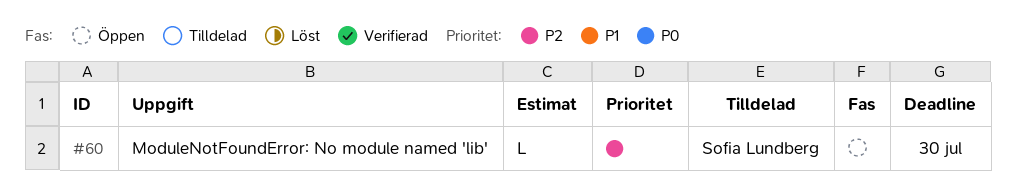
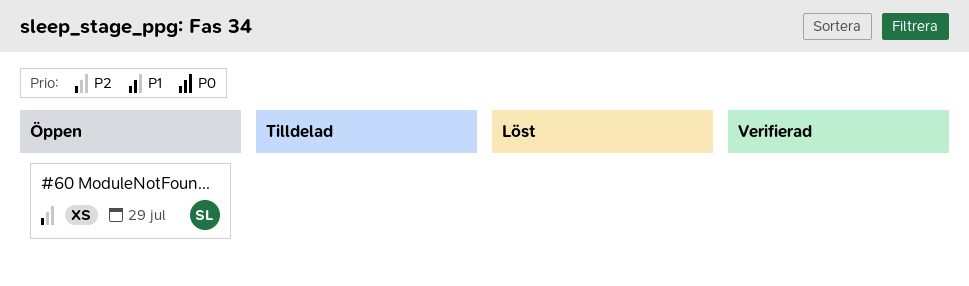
#60, estimate: L -> XS
#60, due: Jul 30 -> Jul 29

